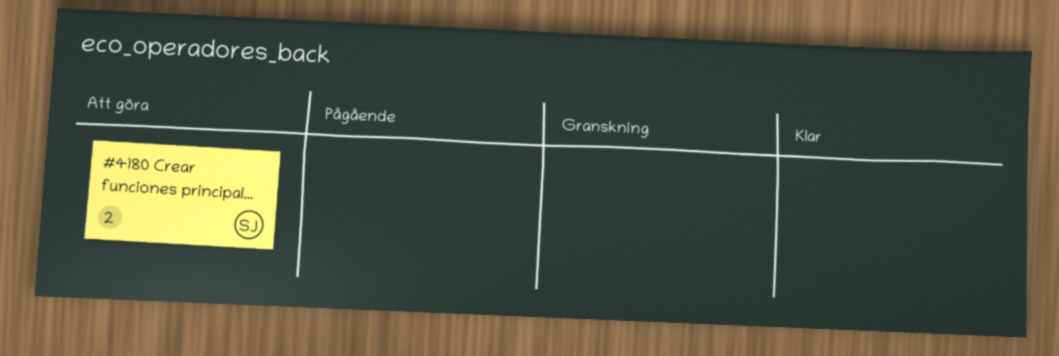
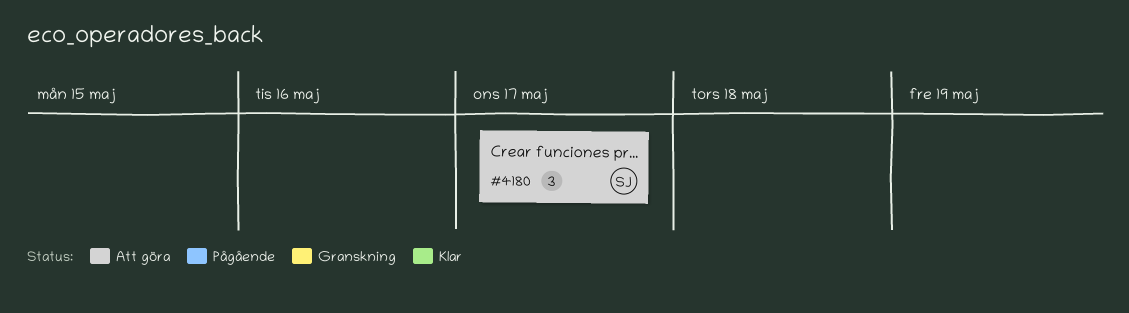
#4180, estimate: 2 -> 3

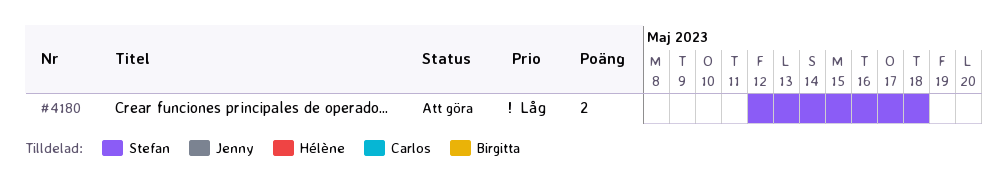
#4180, estimate: 3 -> 2
#4180, due: May 17 -> May 18

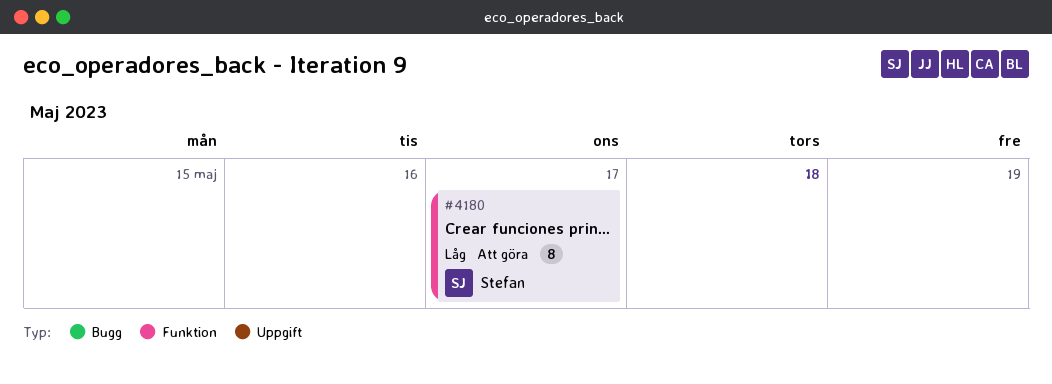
#4180, estimate: 2 -> 8
#4180, due: May 18 -> May 17

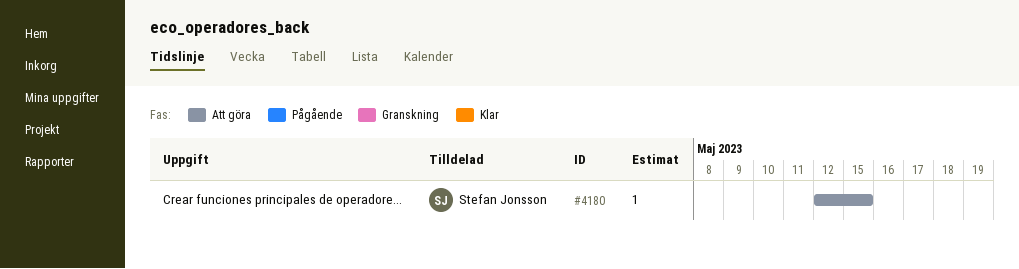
#4180, estimate: 8 -> 1
#4180, due: May 17 -> May 15

